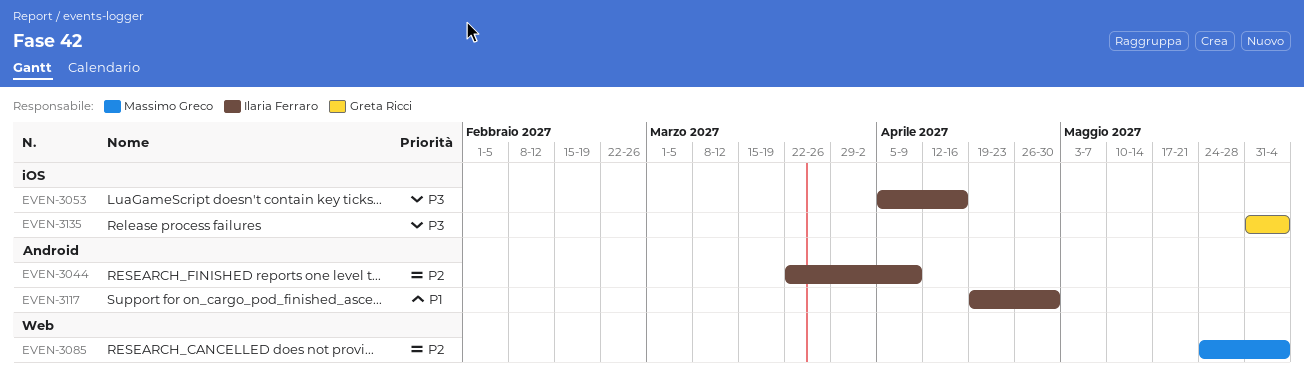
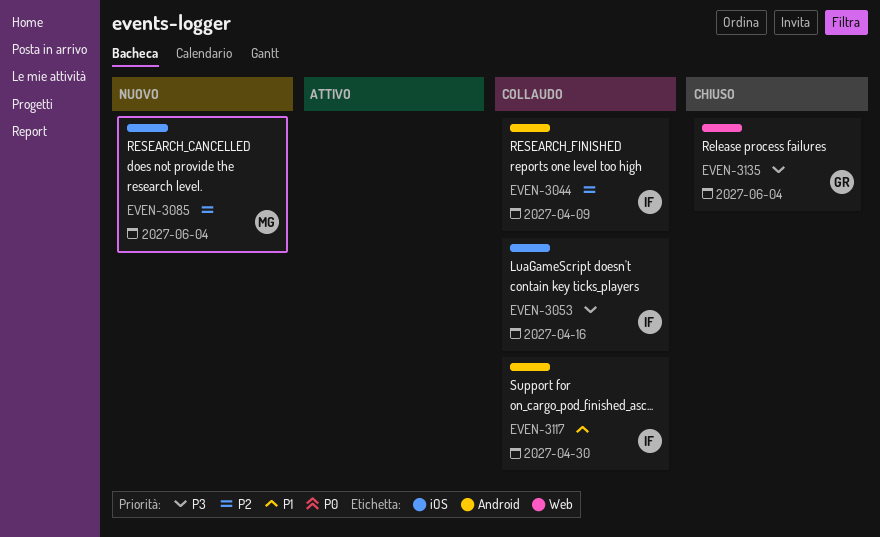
EVEN-3085, label: Web -> iOS
EVEN-3135, label: iOS -> Web

